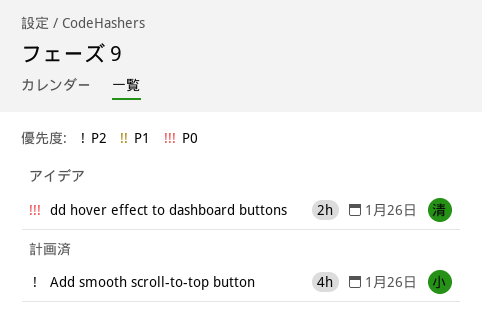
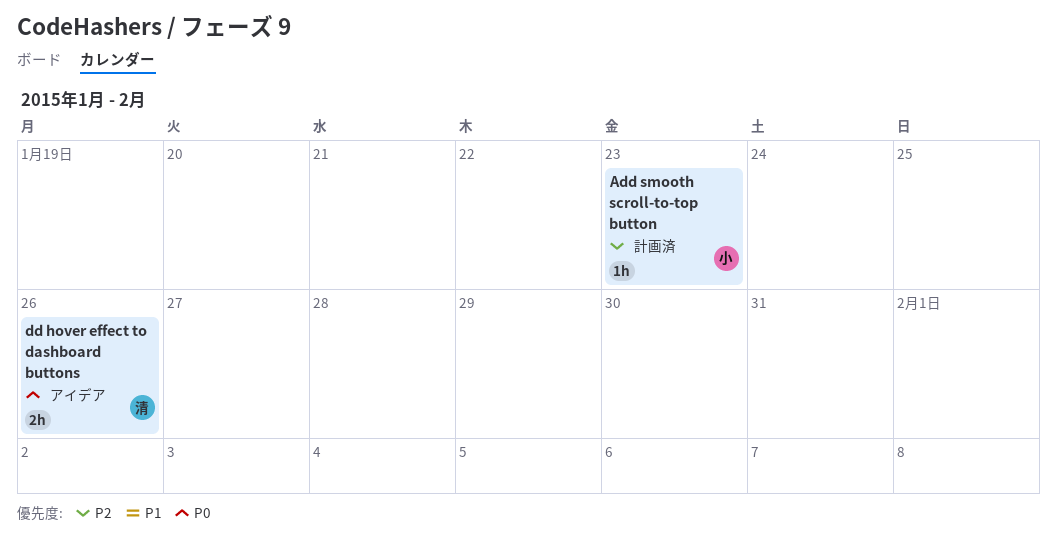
Add smooth scroll-to-top button, estimate: 4h -> 1h
Add smooth scroll-to-top button, due: Jan 26 -> Jan 23

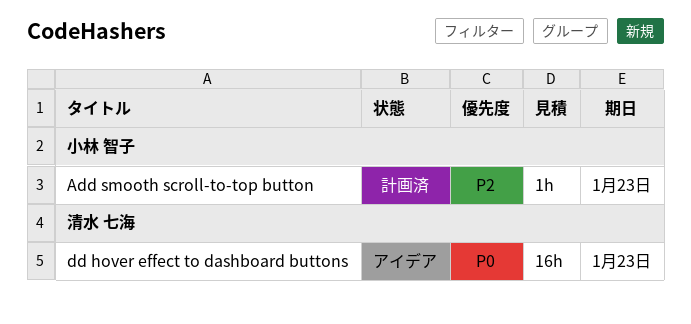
dd hover effect to dashboard buttons, estimate: 2h -> 16h
dd hover effect to dashboard buttons, due: Jan 26 -> Jan 23

